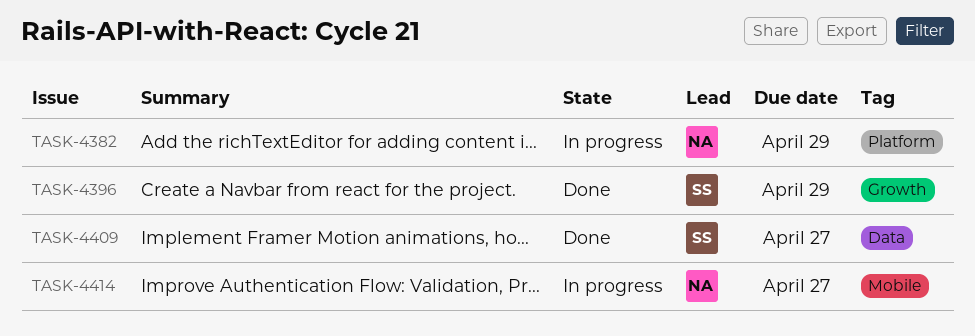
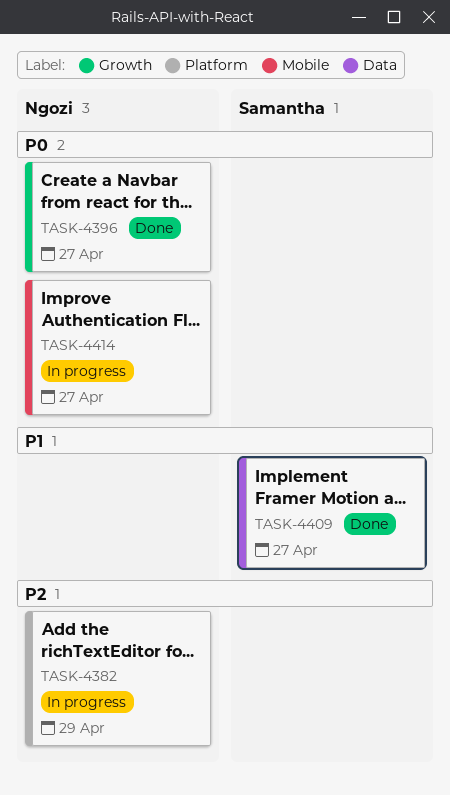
TASK-4396, owner: Samantha -> Ngozi
TASK-4396, due: Apr 29 -> Apr 27

